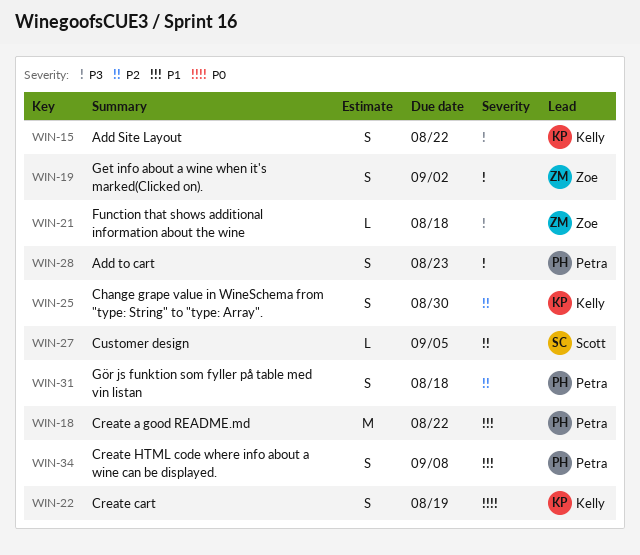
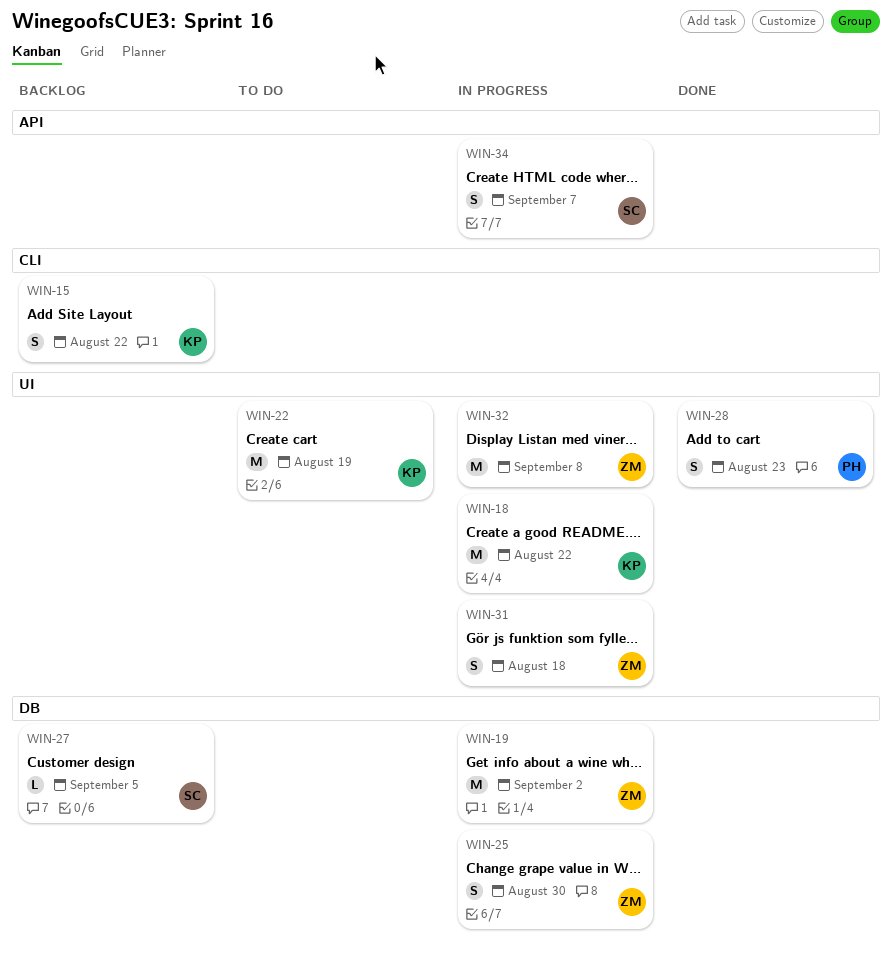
WIN-18, owner: Petra -> Kelly
WIN-19, estimate: S -> M
WIN-21: present -> none
WIN-22, estimate: S -> M
WIN-25, owner: Kelly -> Zoe
WIN-31, owner: Petra -> Zoe
WIN-32: none -> present
WIN-34, owner: Petra -> Scott
WIN-34, due: Sep 8 -> Sep 7

